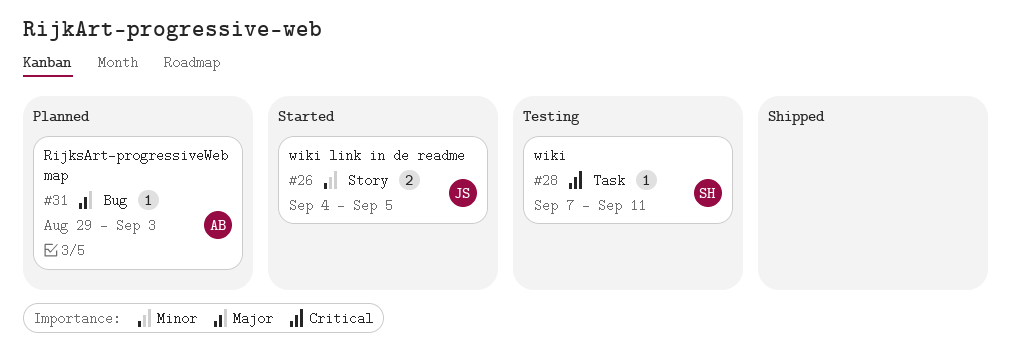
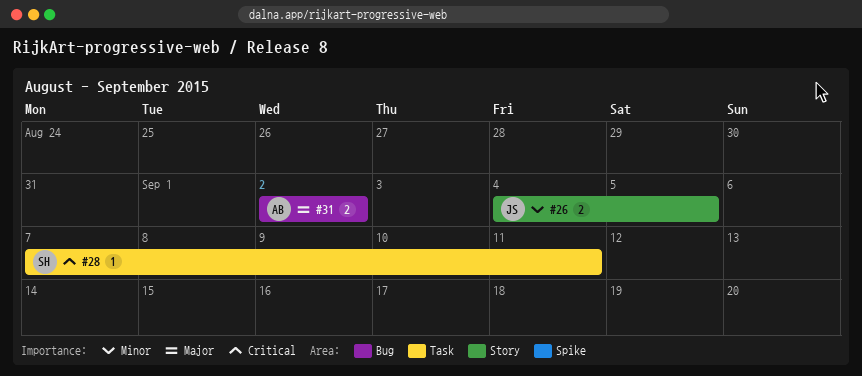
#31, estimate: 1 -> 2
#31, start: Aug 29 -> Sep 2
#31, due: Sep 3 -> Sep 2

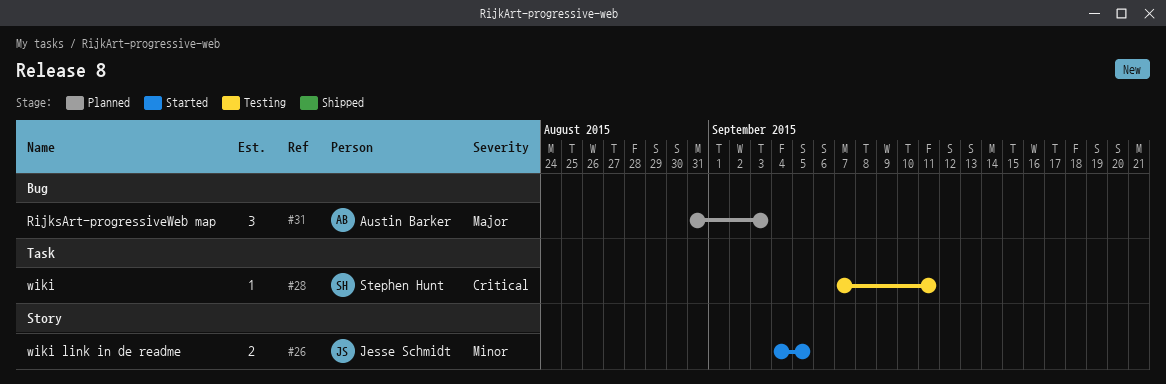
#31, estimate: 2 -> 3
#31, start: Sep 2 -> Aug 31
#31, due: Sep 2 -> Sep 3

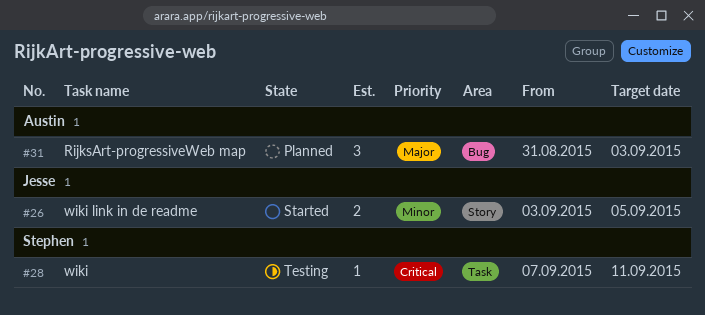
#26, start: Sep 4 -> Sep 3

